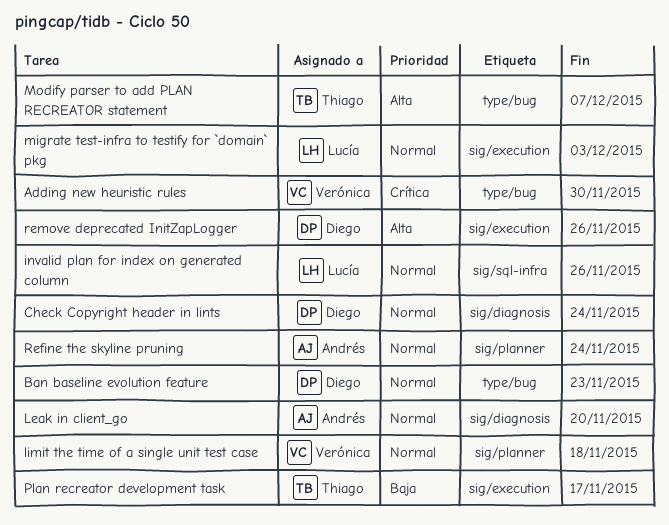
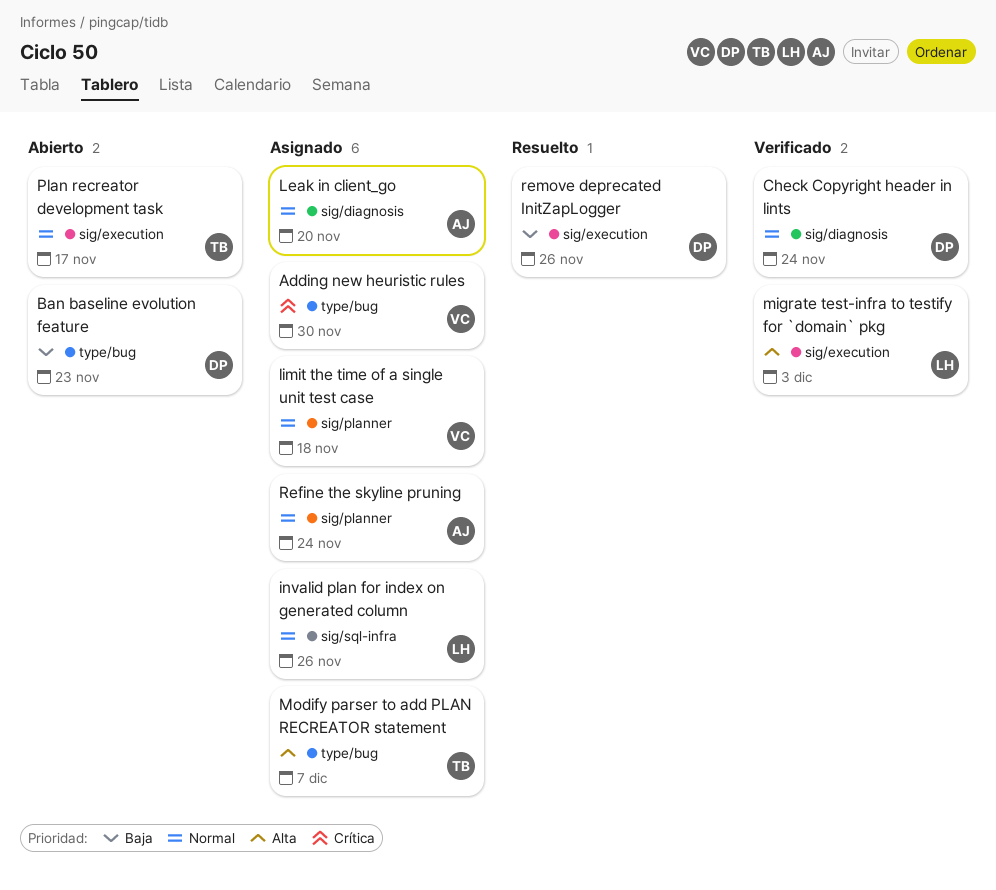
Ban baseline evolution feature, priority: Normal -> Baja
migrate test-infra to testify for `domain` pkg, priority: Normal -> Alta
Plan recreator development task, priority: Baja -> Normal
remove deprecated InitZapLogger, priority: Alta -> Baja

